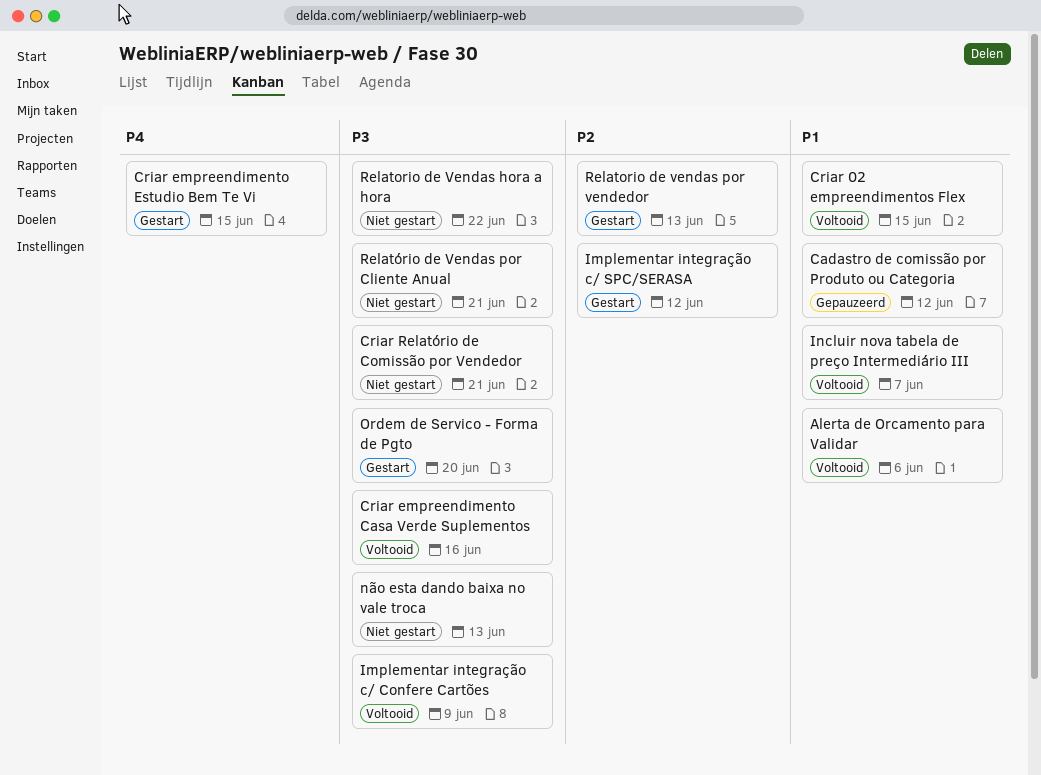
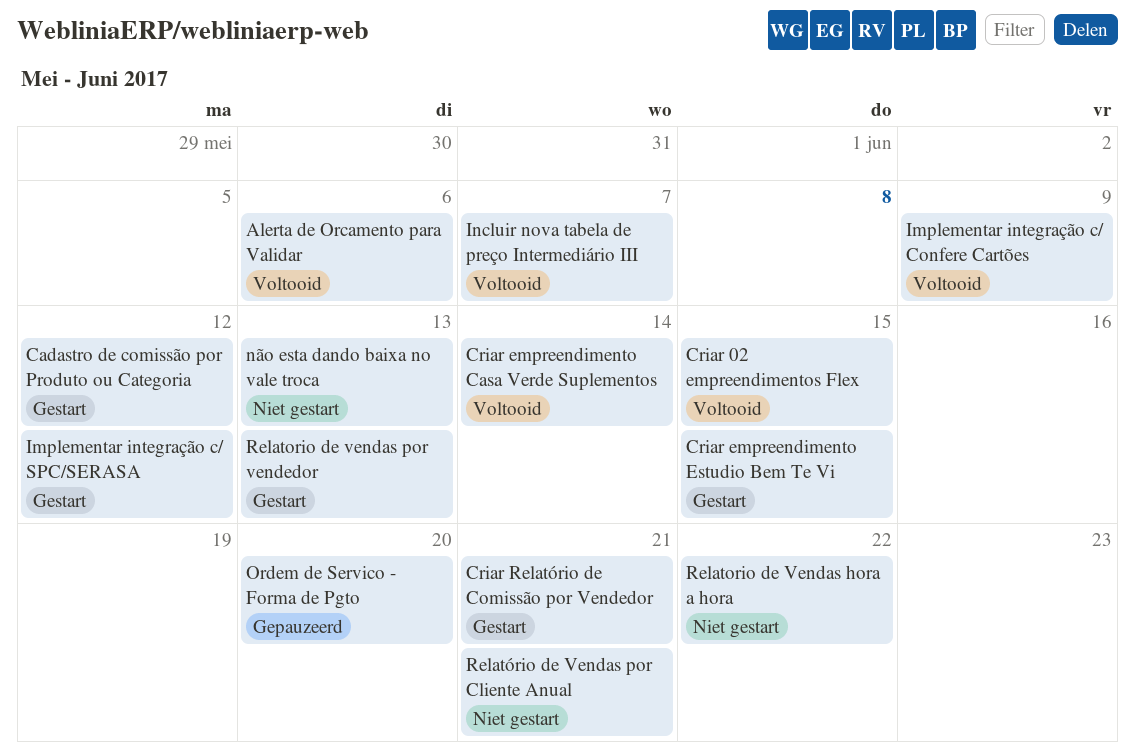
Cadastro de comissão por Produto ou Categoria, status: Gepauzeerd -> Gestart
Criar empreendimento Casa Verde Suplementos, due: Jun 16 -> Jun 14
Criar Relatório de Comissão por Vendedor, status: Niet gestart -> Gestart
Ordem de Servico - Forma de Pgto, status: Gestart -> Gepauzeerd

